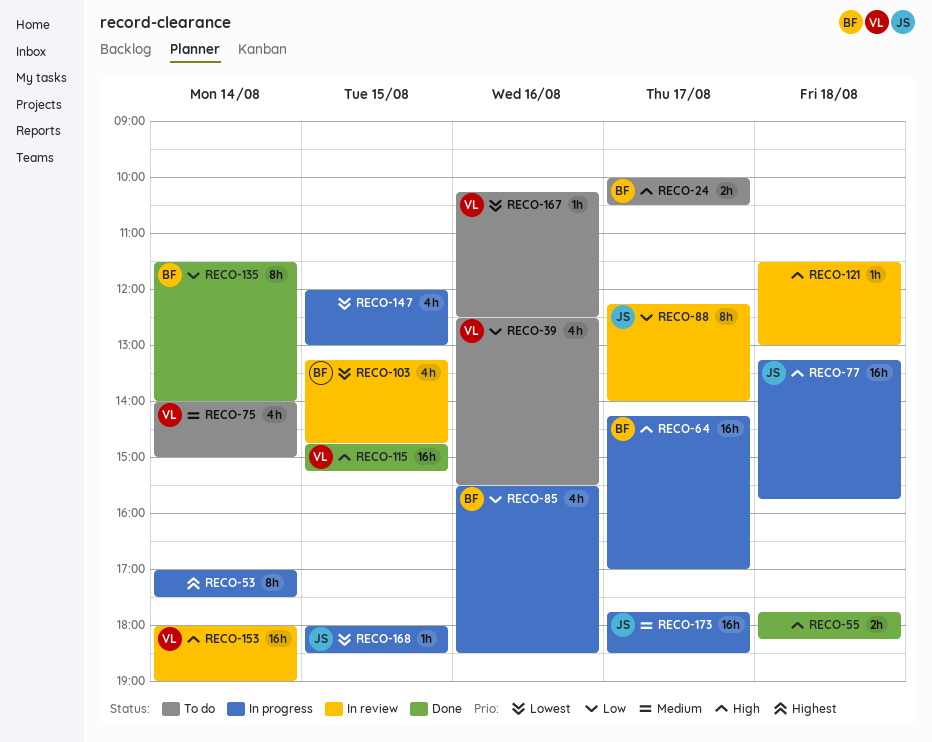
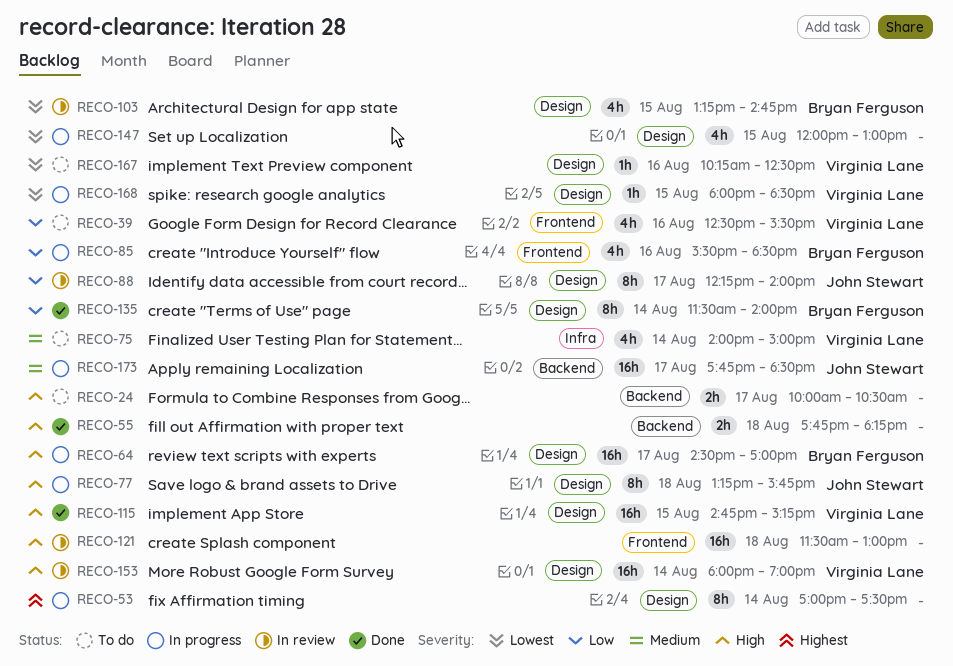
RECO-24, owner: Bryan Ferguson -> none
RECO-64, begins: 14:15 -> 14:30
RECO-77, estimate: 16h -> 8h
RECO-121, estimate: 1h -> 16h
RECO-168, owner: John Stewart -> Virginia Lane

